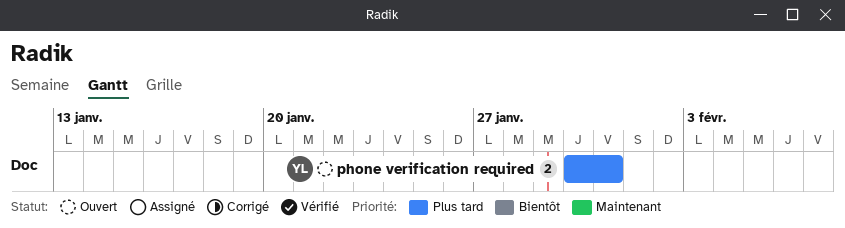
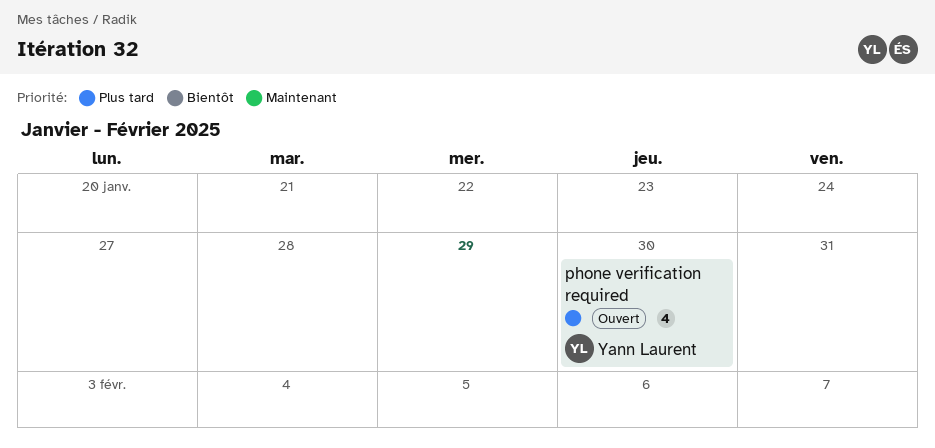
phone verification required, estimate: 2 -> 4
phone verification required, due: Jan 31 -> Jan 30

